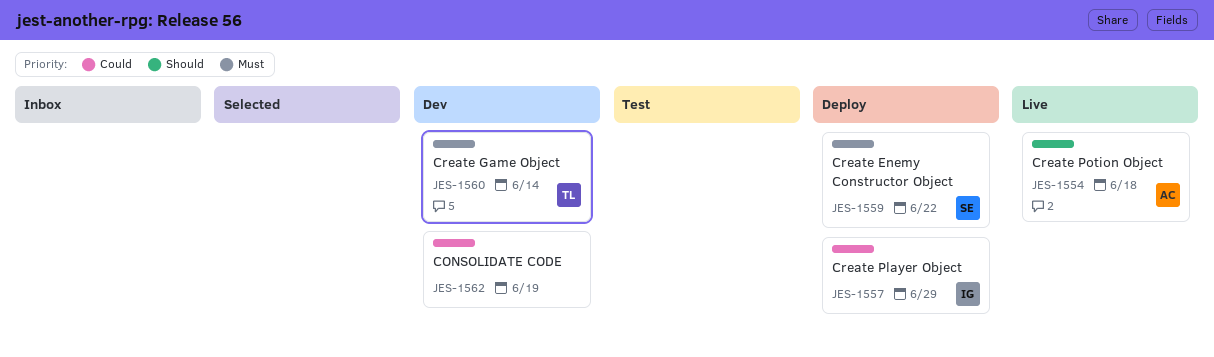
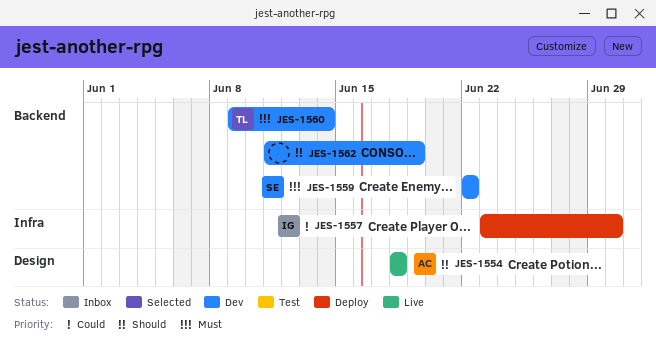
JES-1557, due: Jun 29 -> Jun 30
JES-1559, status: Deploy -> Dev
JES-1562, priority: Could -> Should

